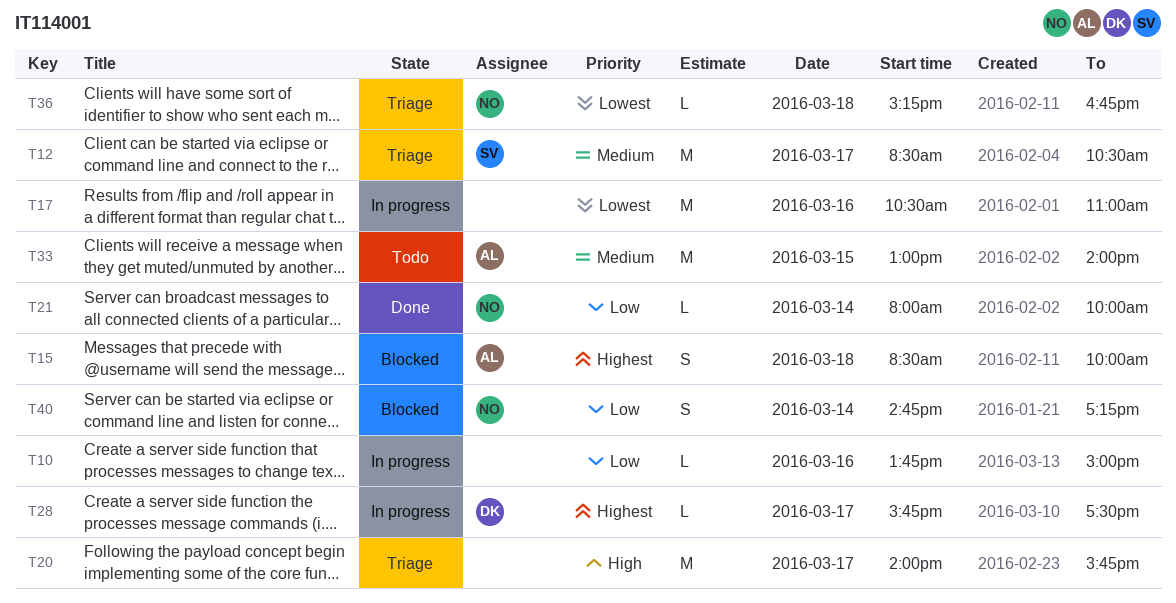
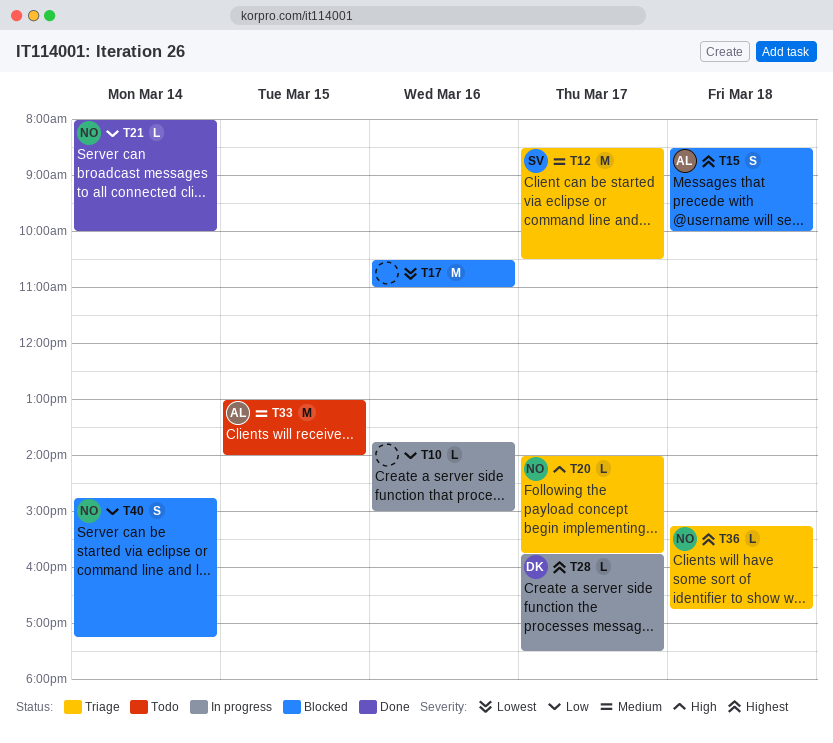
T17, status: In progress -> Blocked
T20, owner: none -> NO
T20, estimate: M -> L
T36, priority: Lowest -> Highest

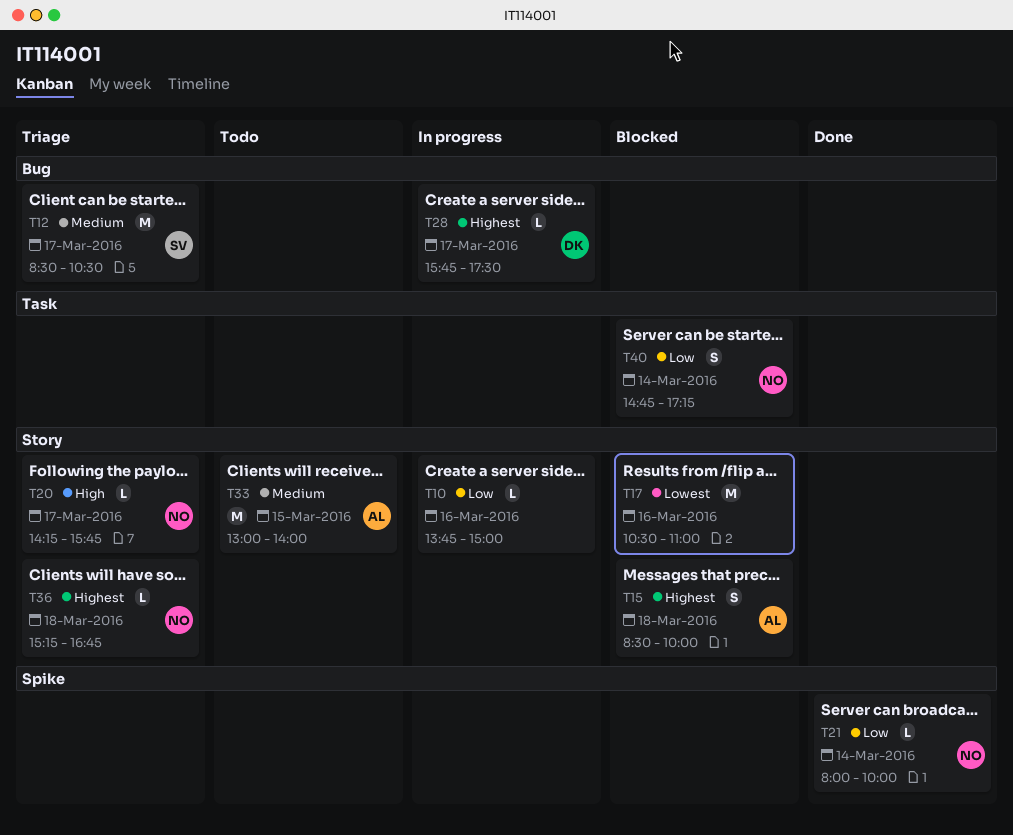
T20, begins: 14:00 -> 14:15

